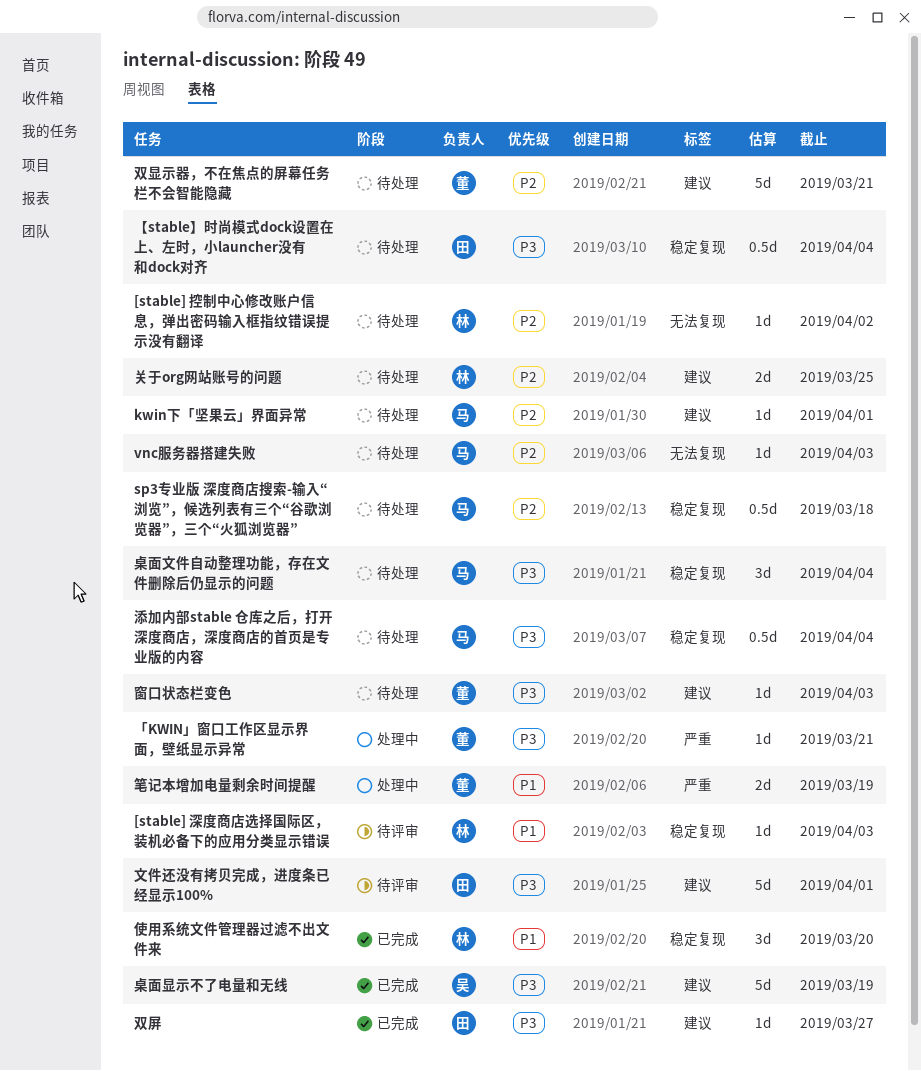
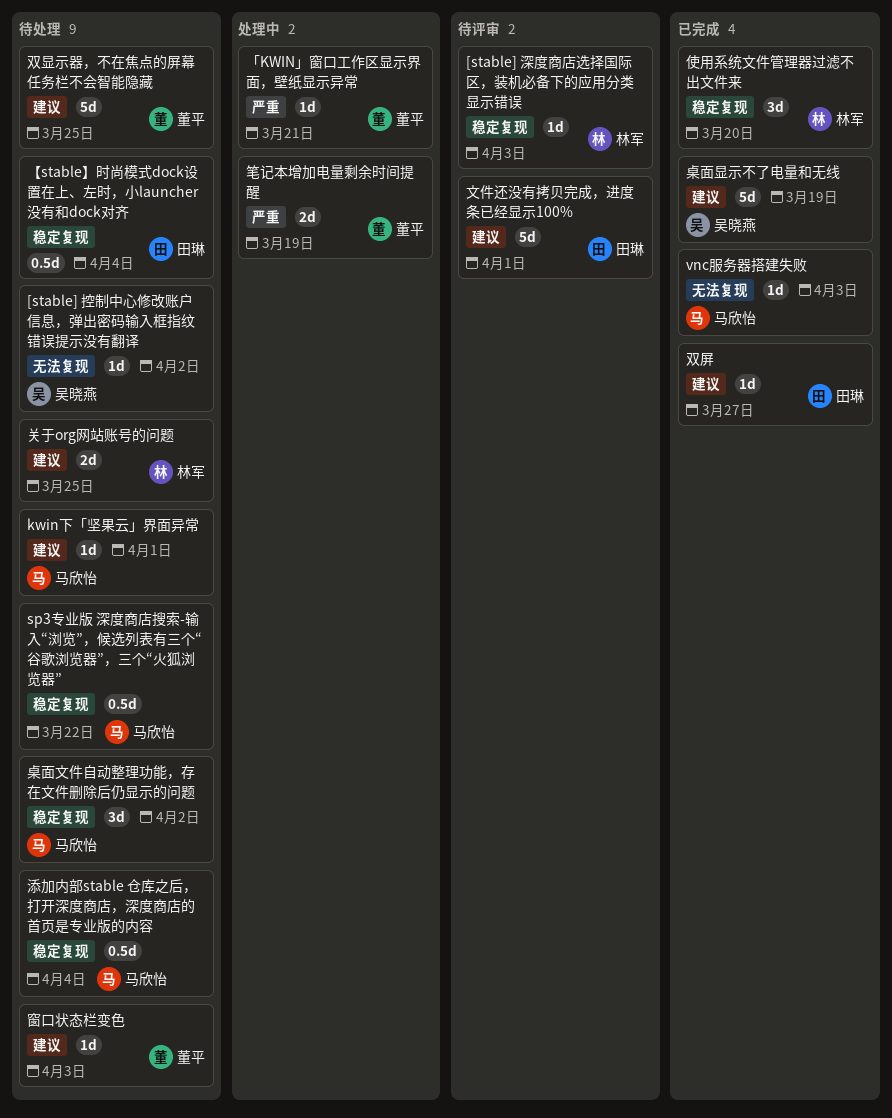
[stable] 控制中心修改账户信息，弹出密码输入框指纹错误提示没有翻译, owner: 林军 -> 吴晓燕
sp3专业版 深度商店搜索-输入“浏览”，候选列表有三个“谷歌浏览器”，三个“火狐浏览器”, due: Mar 18 -> Mar 22
vnc服务器搭建失败, status: 待处理 -> 已完成
双显示器，不在焦点的屏幕任务栏不会智能隐藏, due: Mar 21 -> Mar 25
桌面文件自动整理功能，存在文件删除后仍显示的问题, due: Apr 4 -> Apr 2

